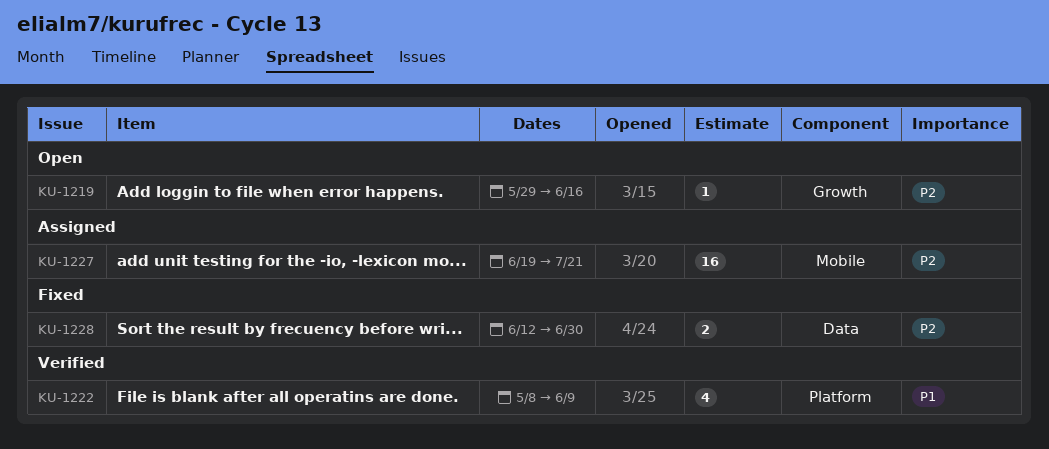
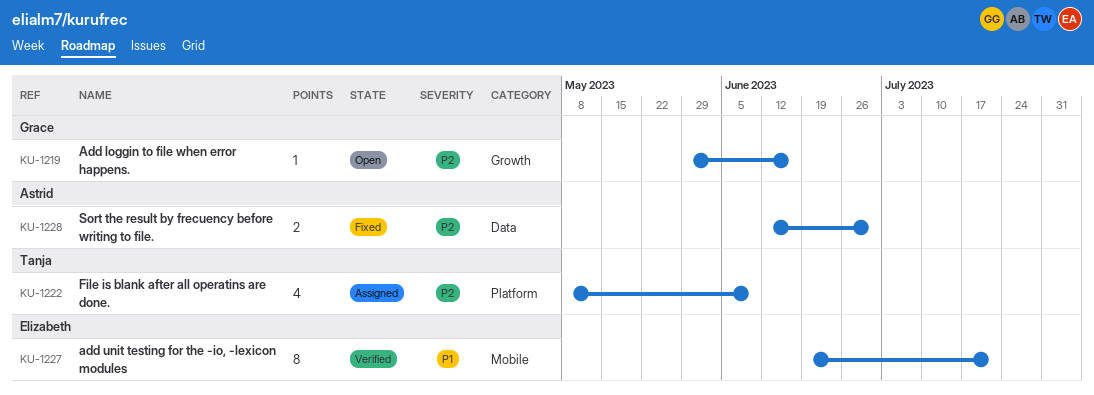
KU-1222, status: Verified -> Assigned
KU-1222, priority: P1 -> P2
KU-1227, status: Assigned -> Verified
KU-1227, priority: P2 -> P1
KU-1227, estimate: 16 -> 8

